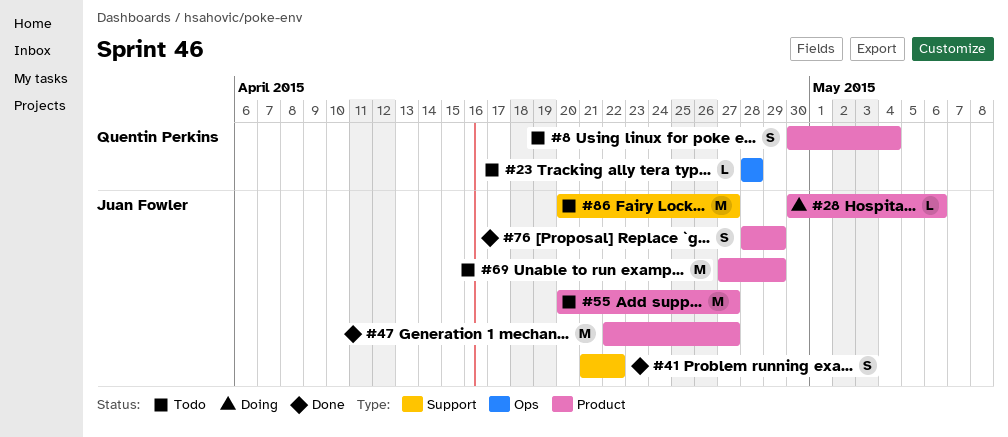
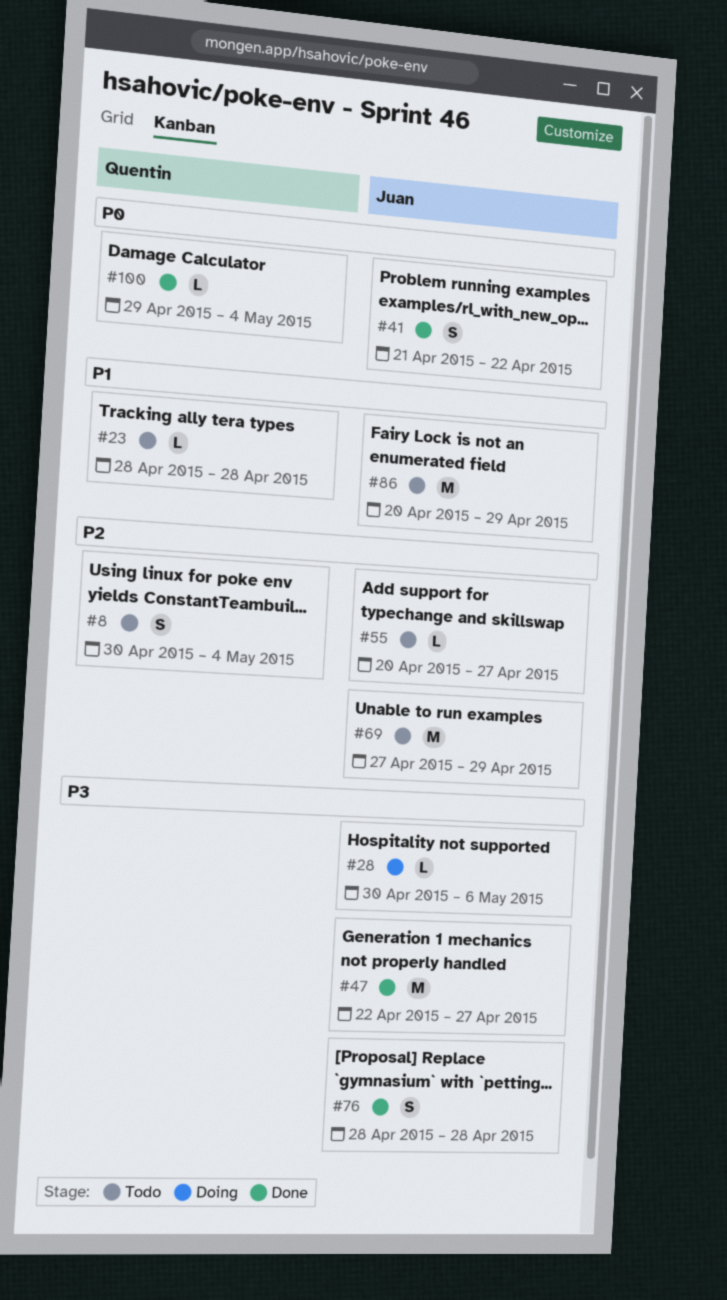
#55, estimate: M -> L
#76, due: Apr 29 -> Apr 28
#86, due: Apr 27 -> Apr 29
#100: none -> present

